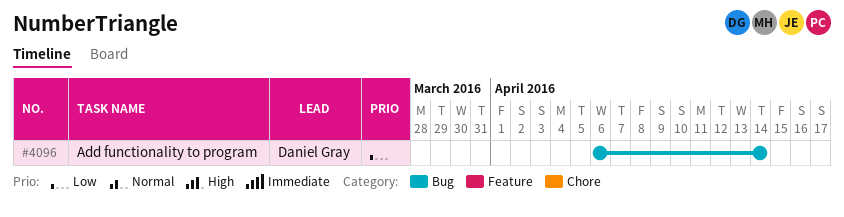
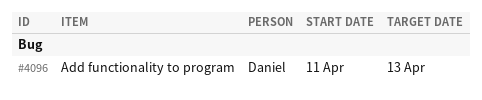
#4096, start: Apr 6 -> Apr 11
#4096, due: Apr 14 -> Apr 13

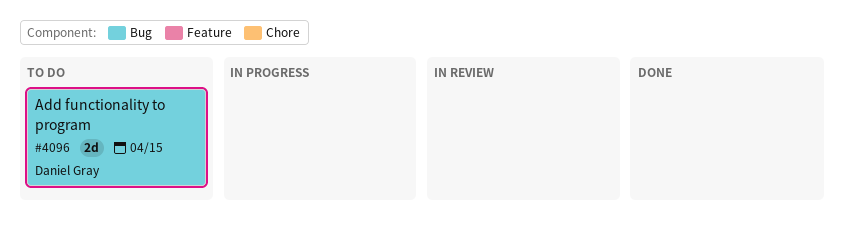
#4096, due: Apr 13 -> Apr 15

